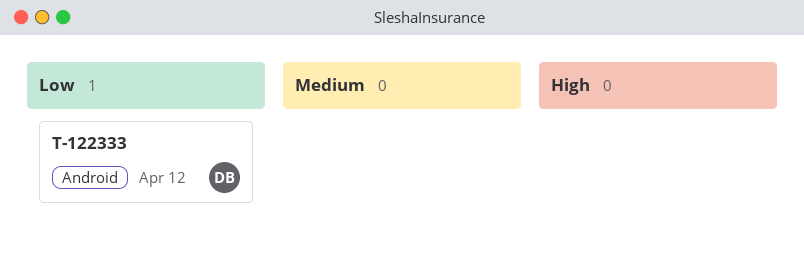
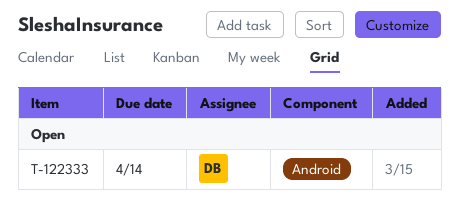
T-122333, due: Apr 12 -> Apr 14

